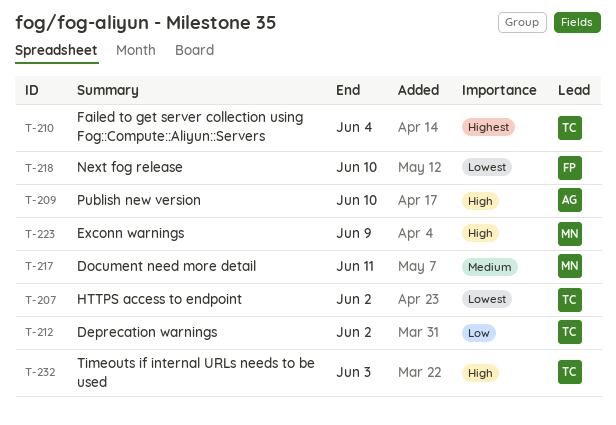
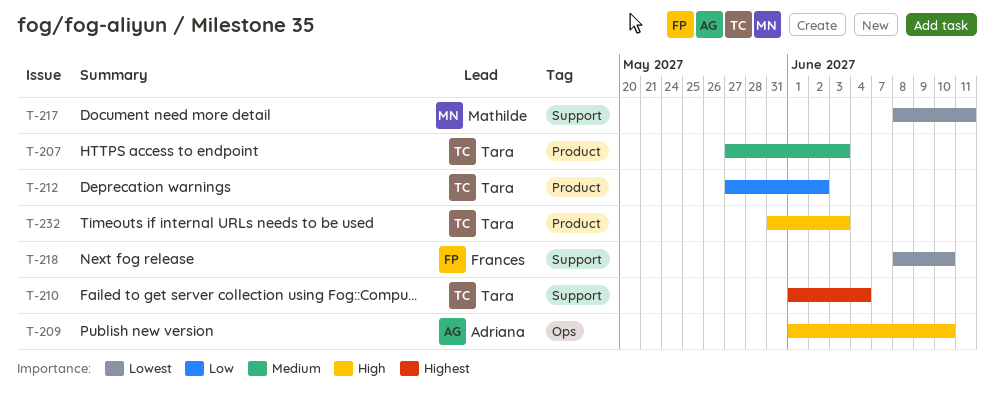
T-207, priority: Lowest -> Medium
T-207, due: Jun 2 -> Jun 3
T-217, priority: Medium -> Lowest
T-223: present -> none

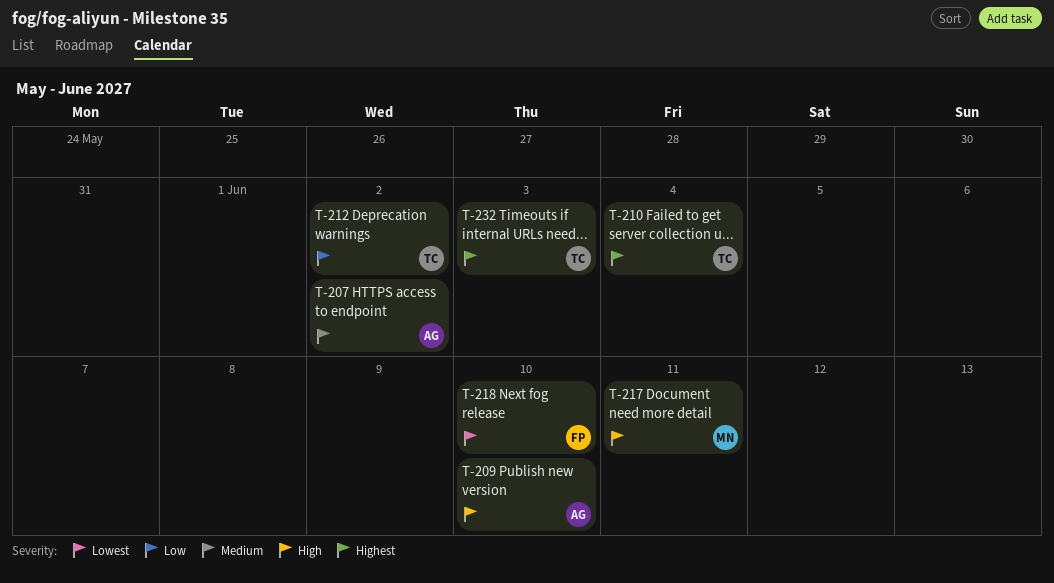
T-207, owner: Tara -> Adriana
T-207, due: Jun 3 -> Jun 2
T-217, priority: Lowest -> High
T-232, priority: High -> Highest

